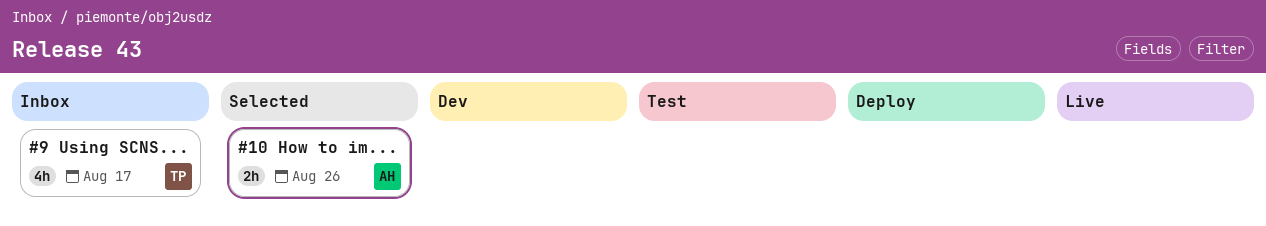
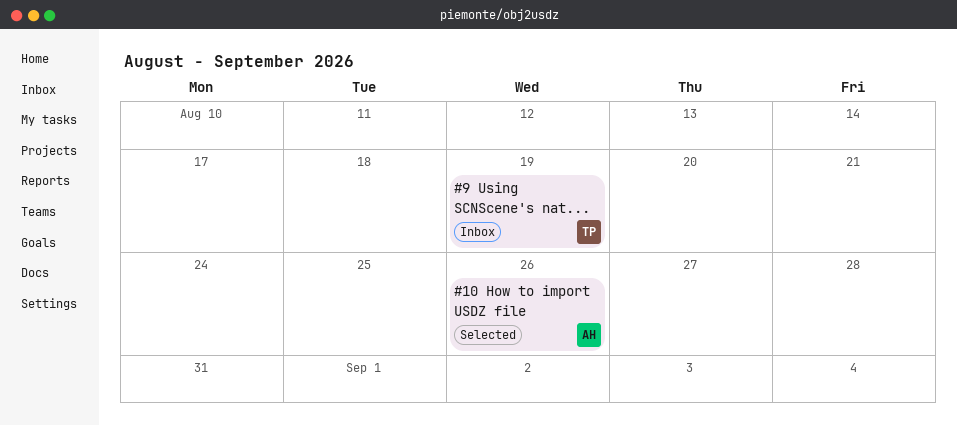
#9, due: Aug 17 -> Aug 19

